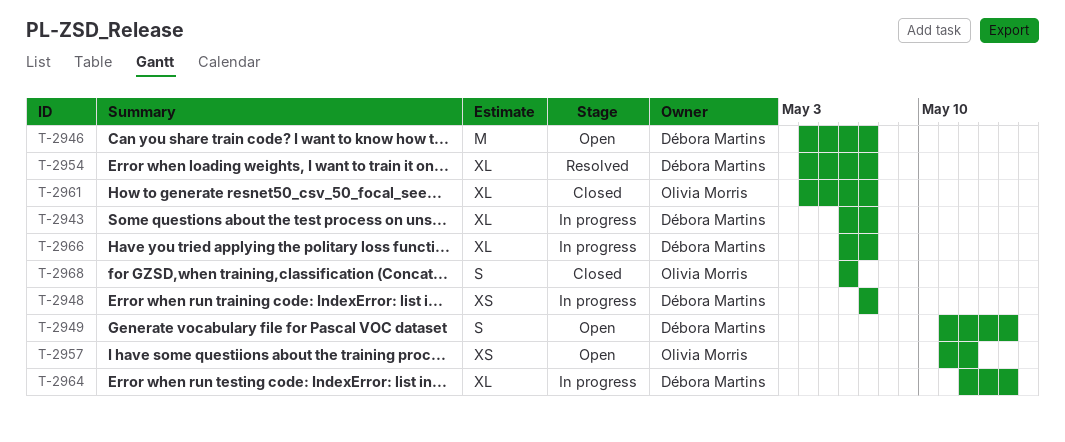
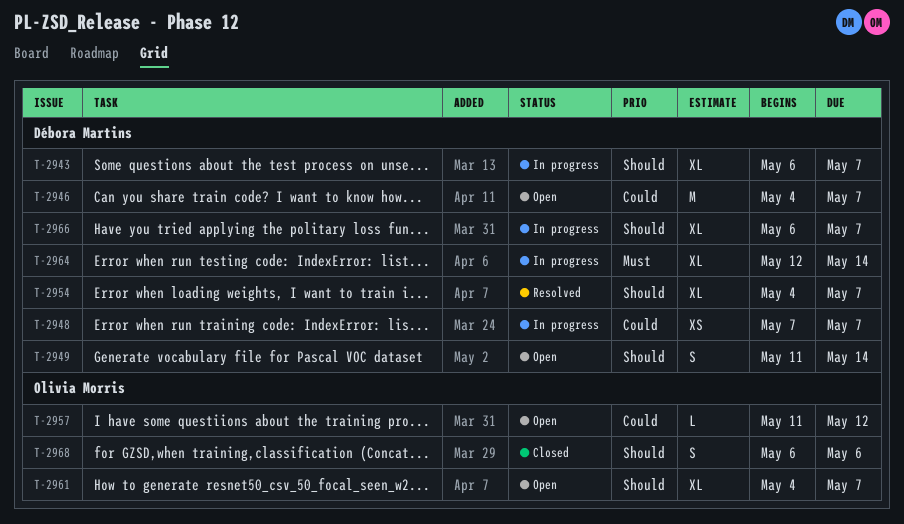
T-2957, estimate: XS -> L
T-2961, status: Closed -> Open

